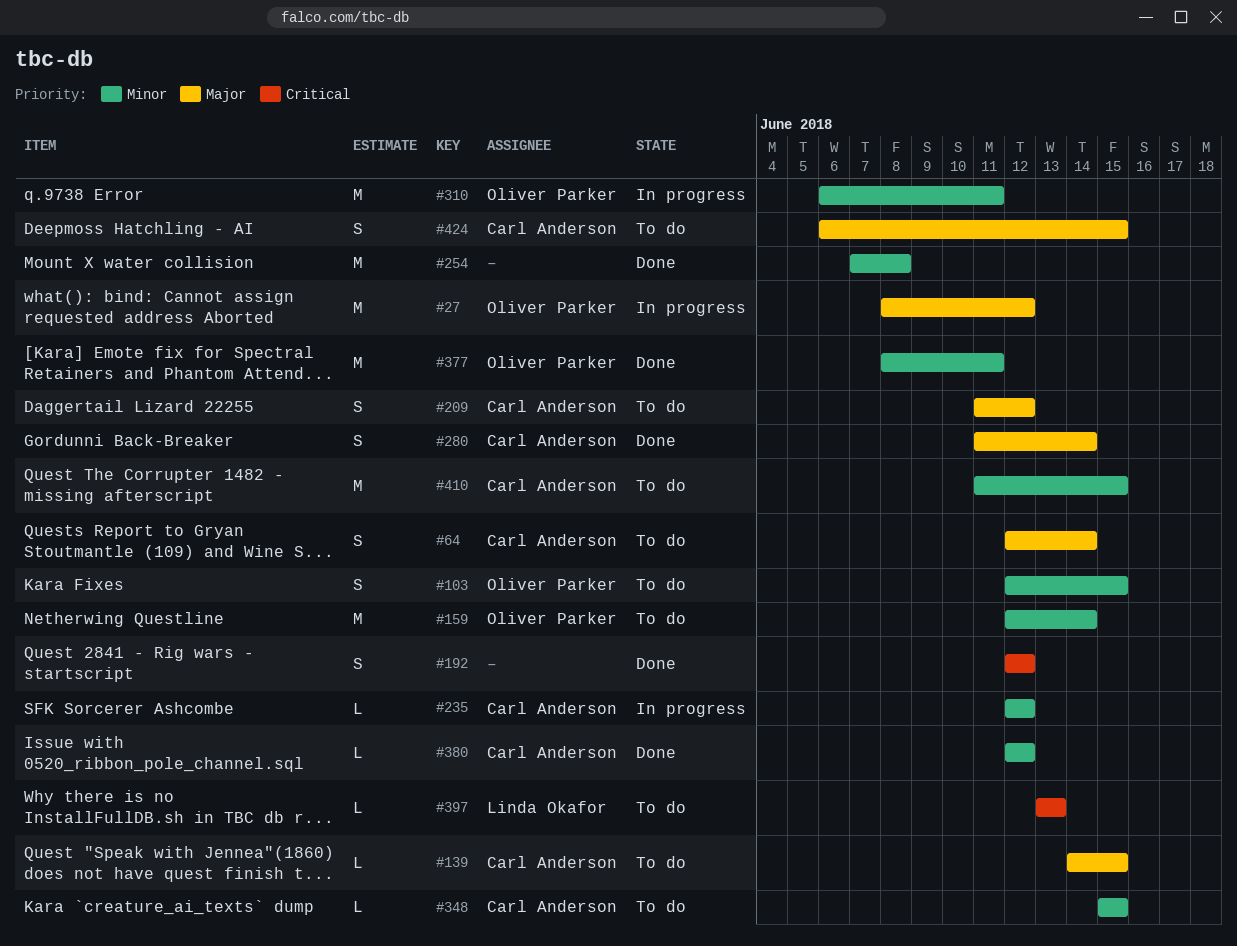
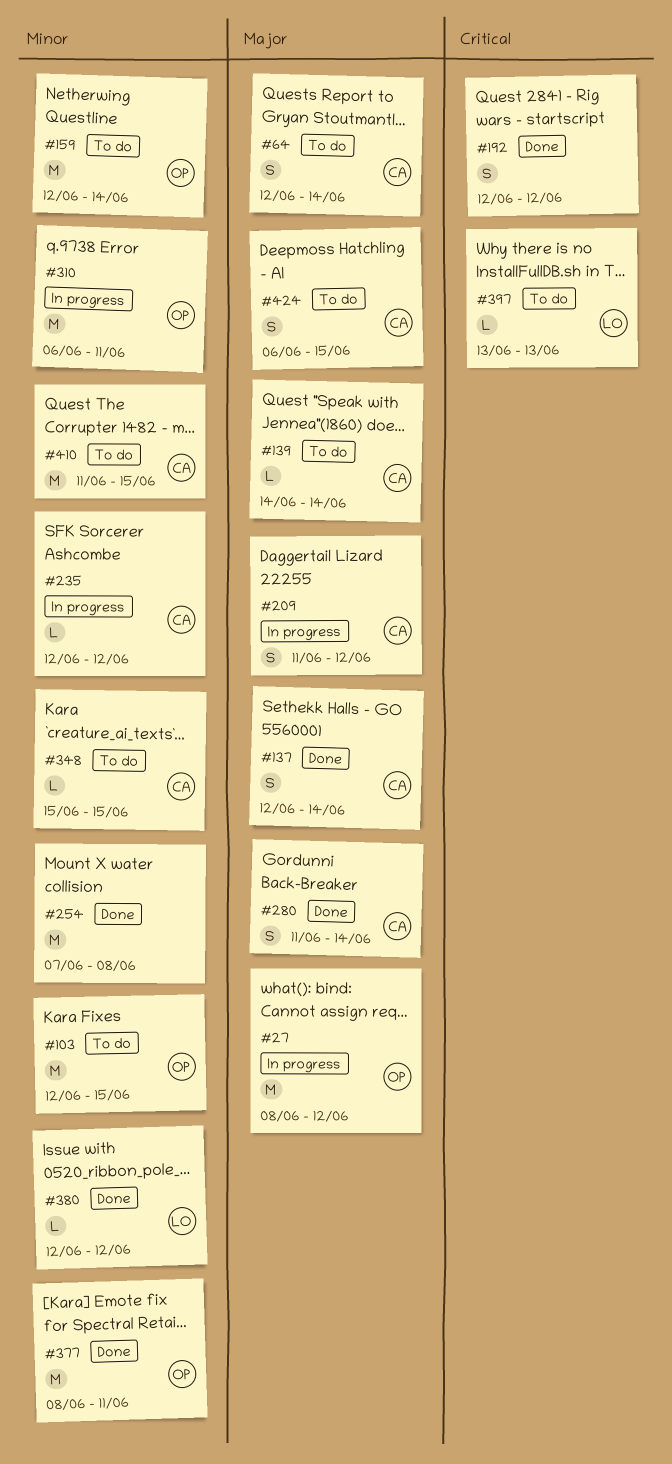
#103, estimate: S -> M
#137: none -> present
#139, due: Jun 15 -> Jun 14
#209, status: To do -> In progress
#380, owner: Carl Anderson -> Linda Okafor

